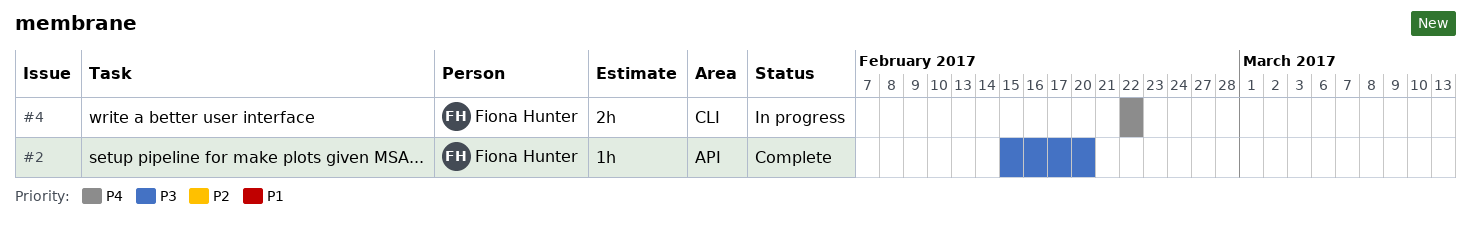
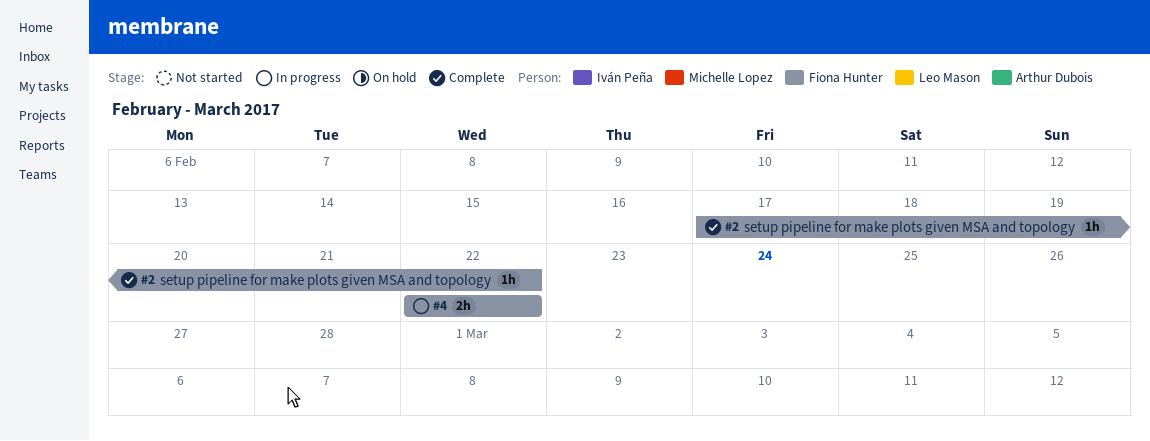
#2, start: Feb 15 -> Feb 17
#2, due: Feb 20 -> Feb 22

